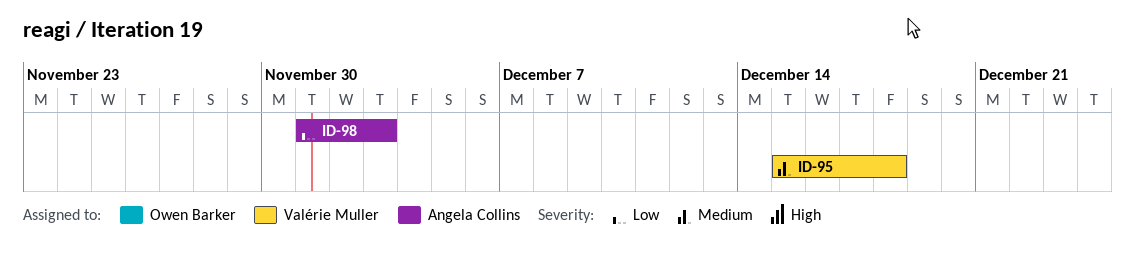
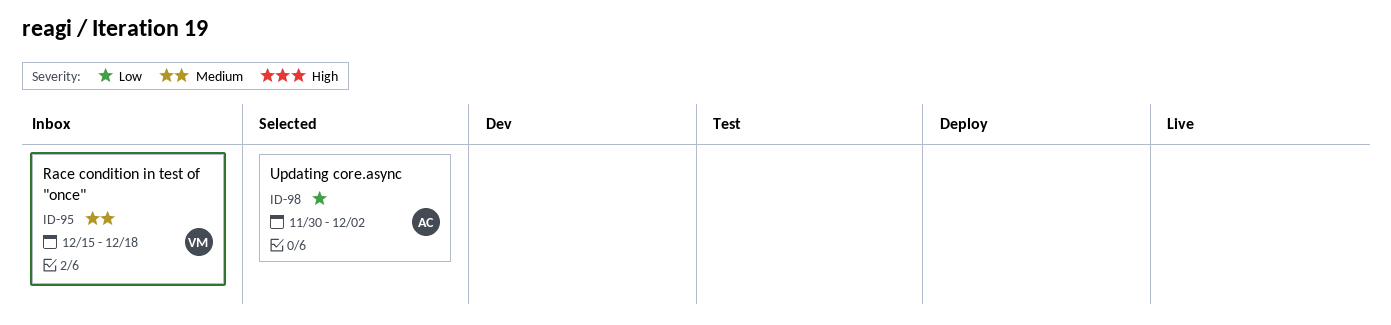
ID-98, start: Dec 1 -> Nov 30
ID-98, due: Dec 3 -> Dec 2

